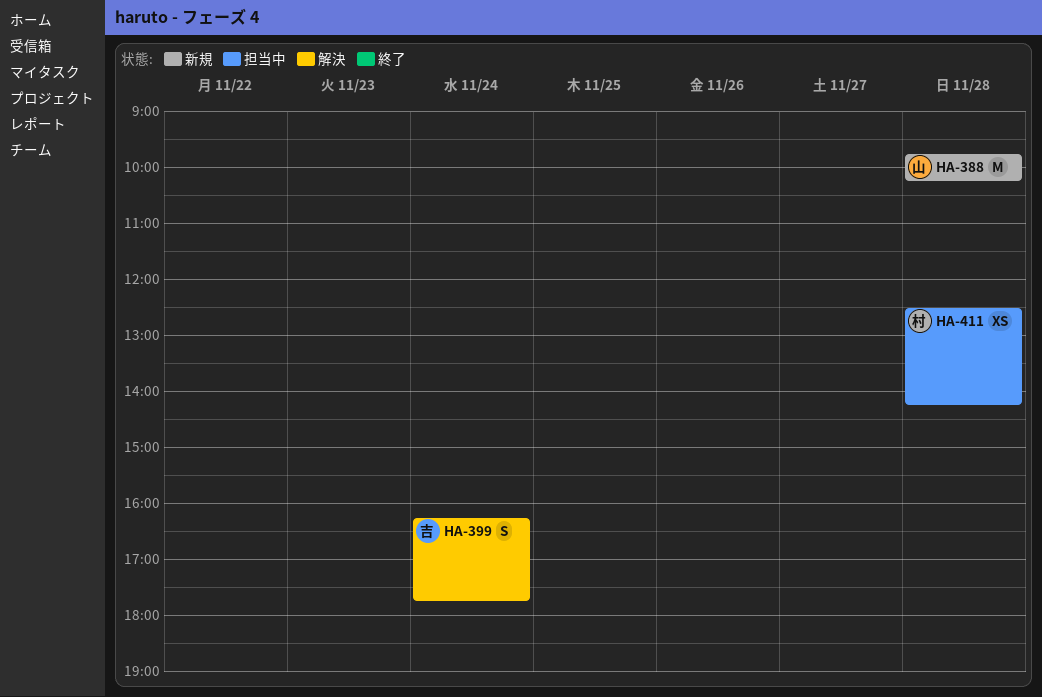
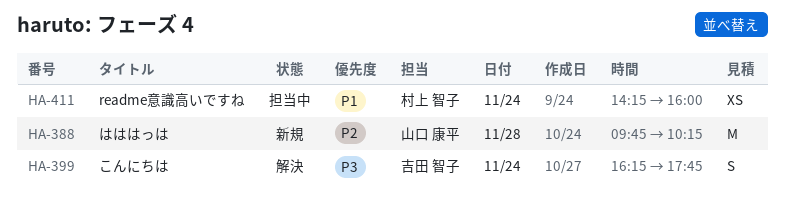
HA-411, day: Nov 28 -> Nov 24
HA-411, begins: 12:30 -> 14:15
HA-411, ends: 14:15 -> 16:00

